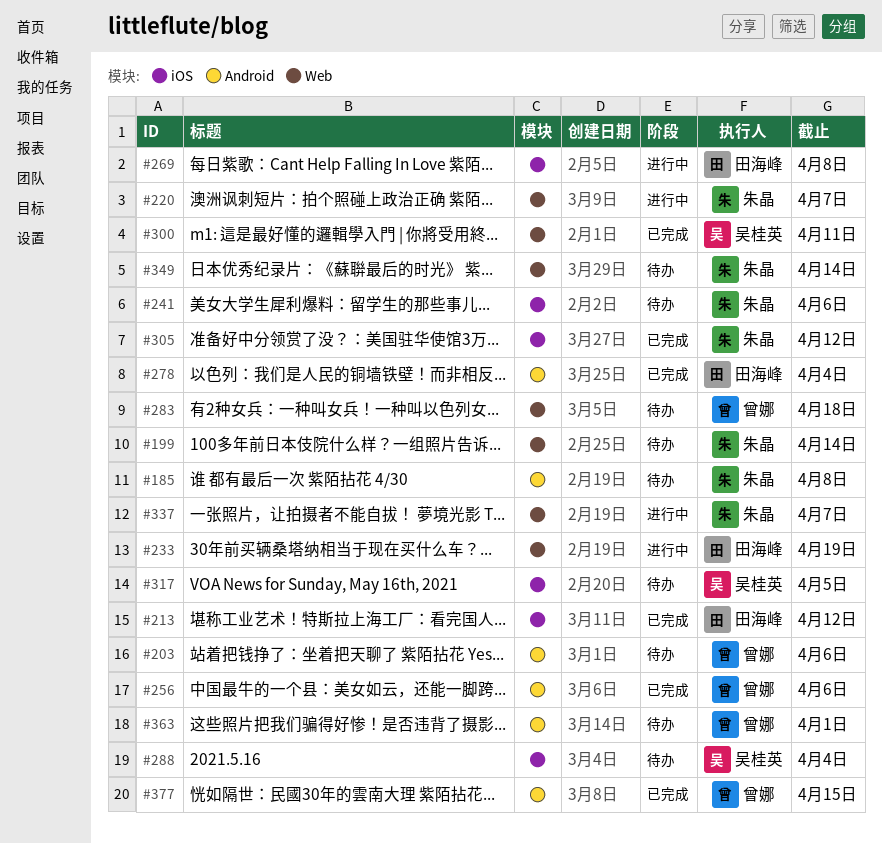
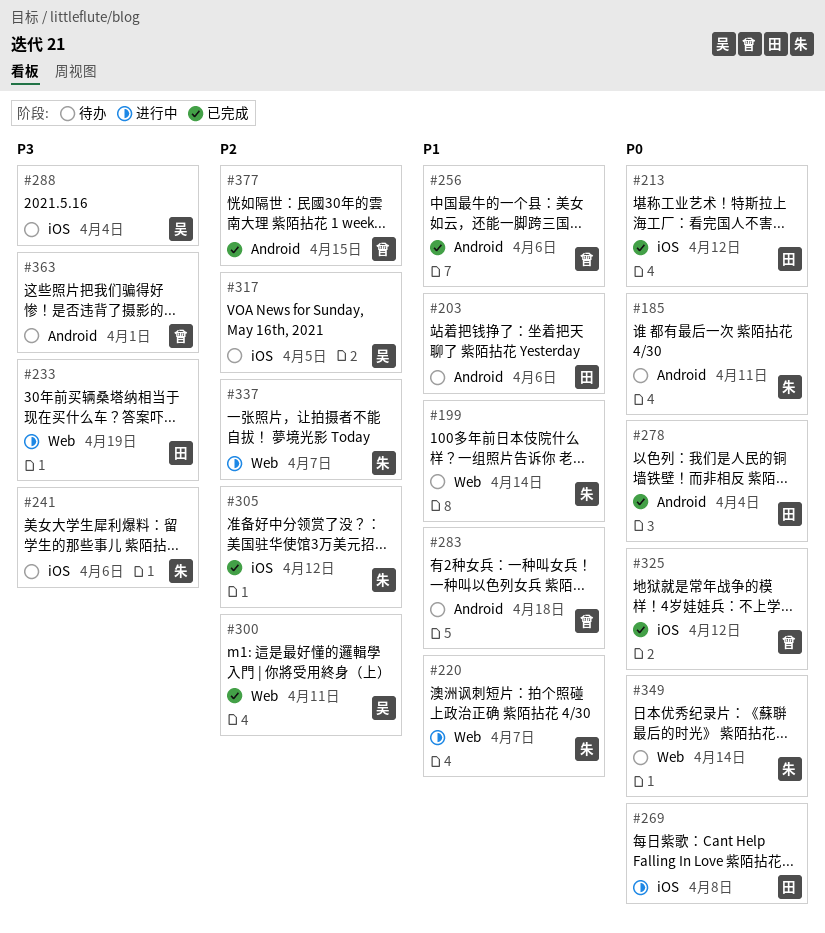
#185, due: Apr 8 -> Apr 11
#203, owner: 曾娜 -> 田海峰
#283, label: Web -> Android
#325: none -> present

